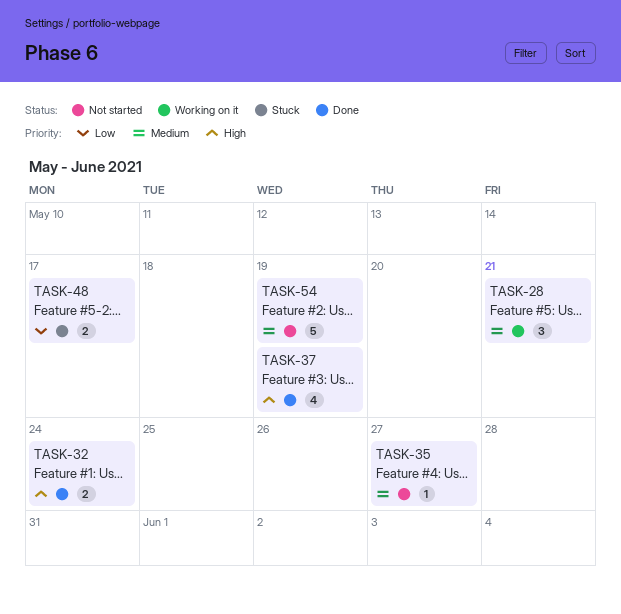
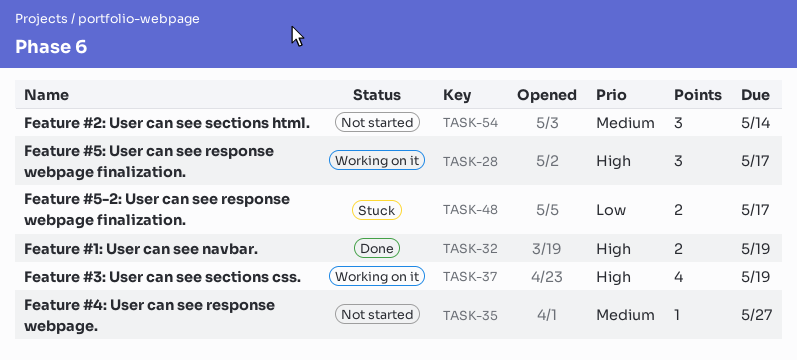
TASK-28, priority: Medium -> High
TASK-28, due: May 21 -> May 17
TASK-32, due: May 24 -> May 19
TASK-37, status: Done -> Working on it
TASK-54, estimate: 5 -> 3
TASK-54, due: May 19 -> May 14

